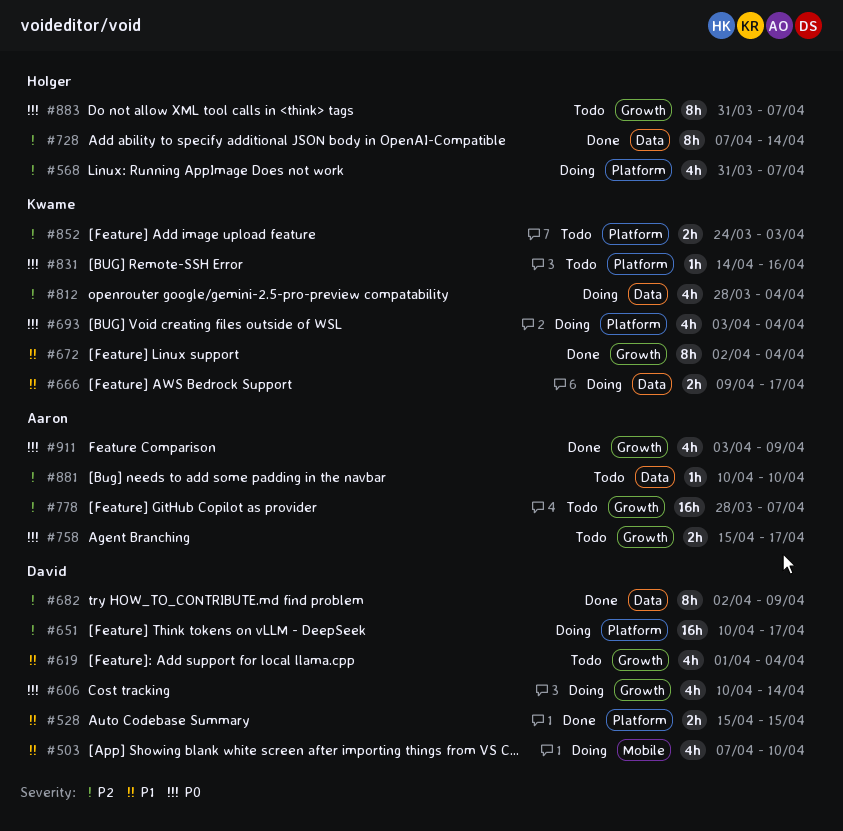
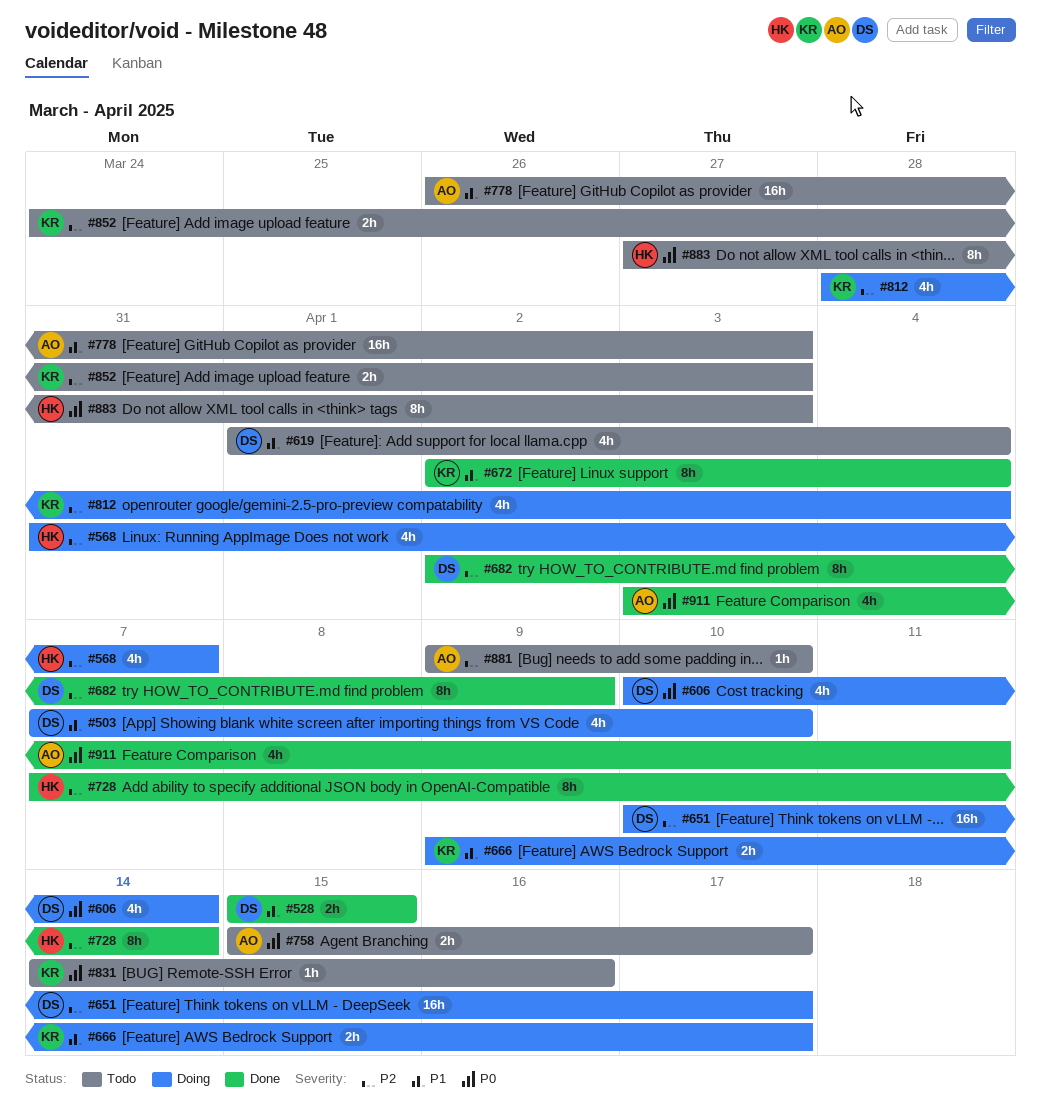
#693: present -> none
#778, priority: P2 -> P1
#778, start: Mar 28 -> Mar 26
#778, due: Apr 7 -> Apr 3
#881, start: Apr 10 -> Apr 9
#883, start: Mar 31 -> Mar 27
#883, due: Apr 7 -> Apr 3
#911, due: Apr 9 -> Apr 11

